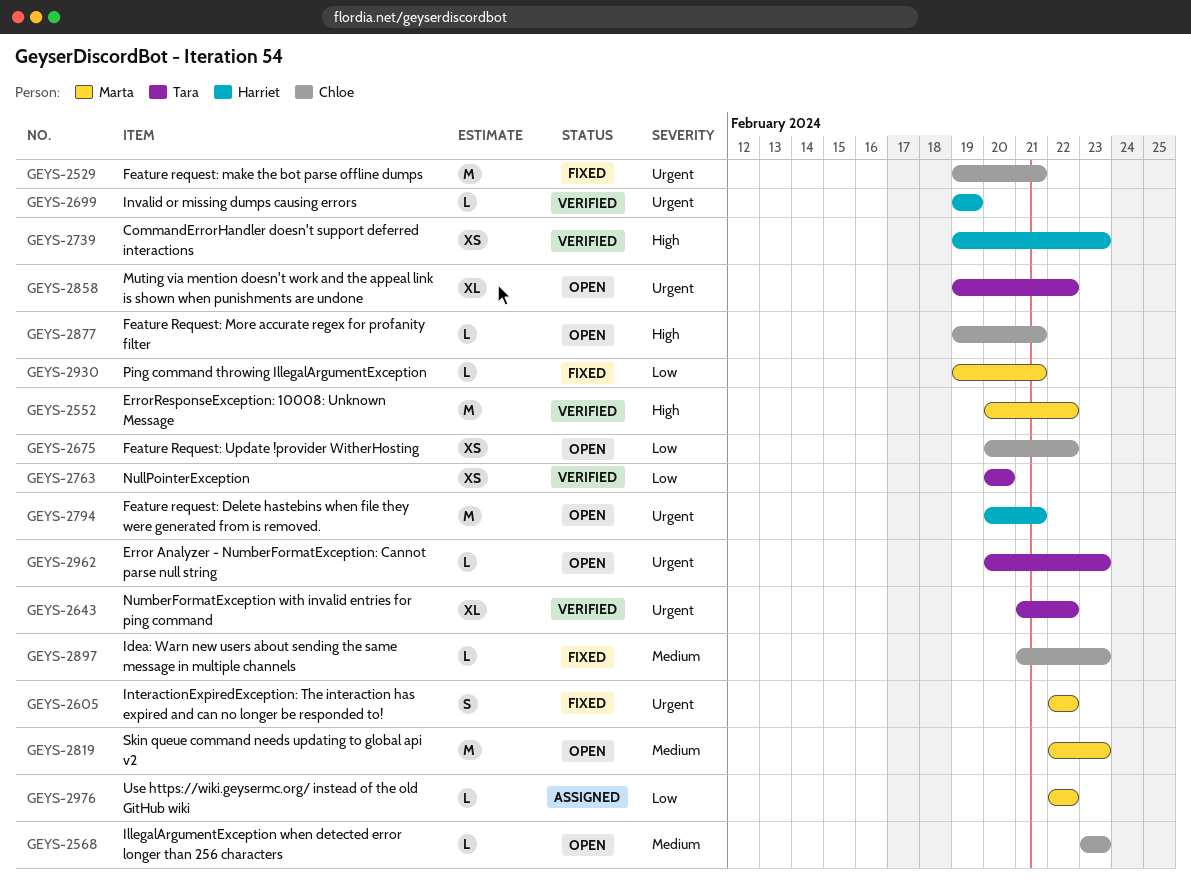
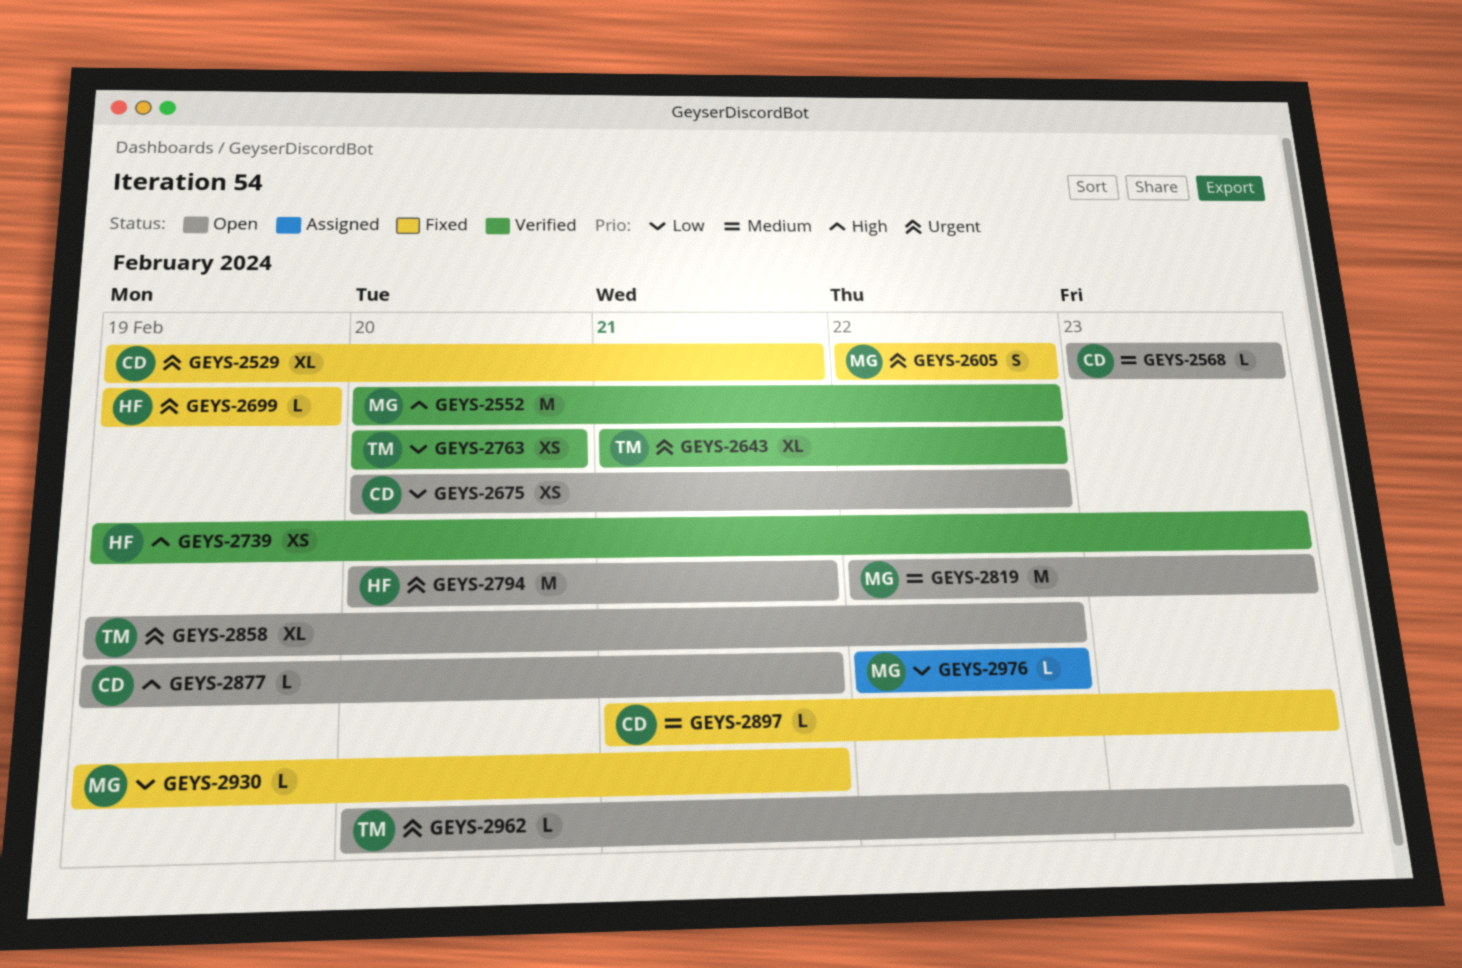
GEYS-2529, estimate: M -> XL
GEYS-2699, status: Verified -> Fixed

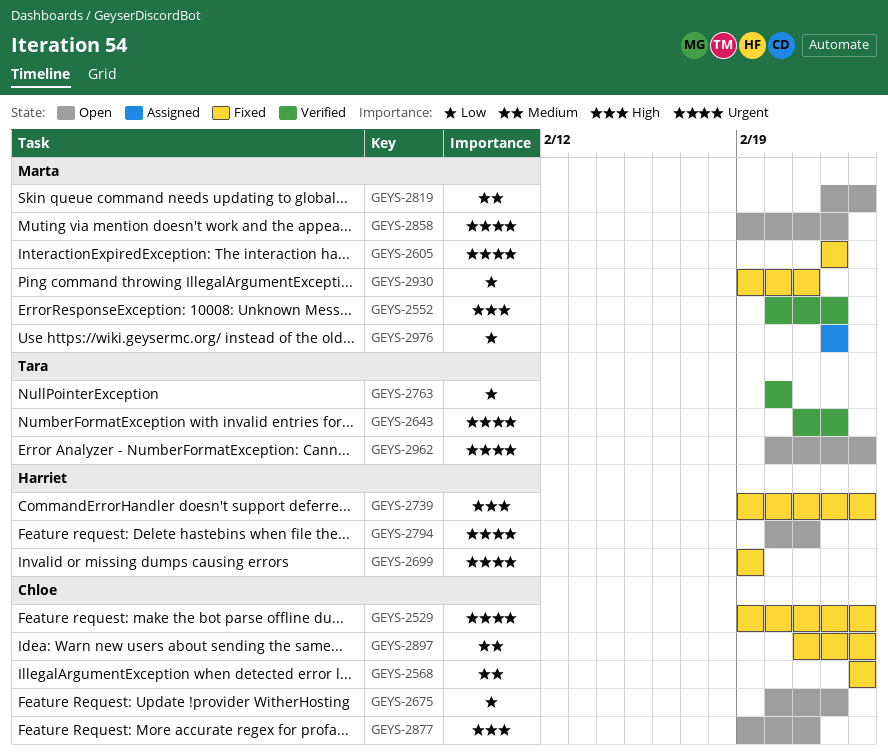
GEYS-2529, due: Feb 21 -> Feb 23
GEYS-2568, status: Open -> Fixed
GEYS-2739, status: Verified -> Fixed
GEYS-2858, owner: Tara -> Marta

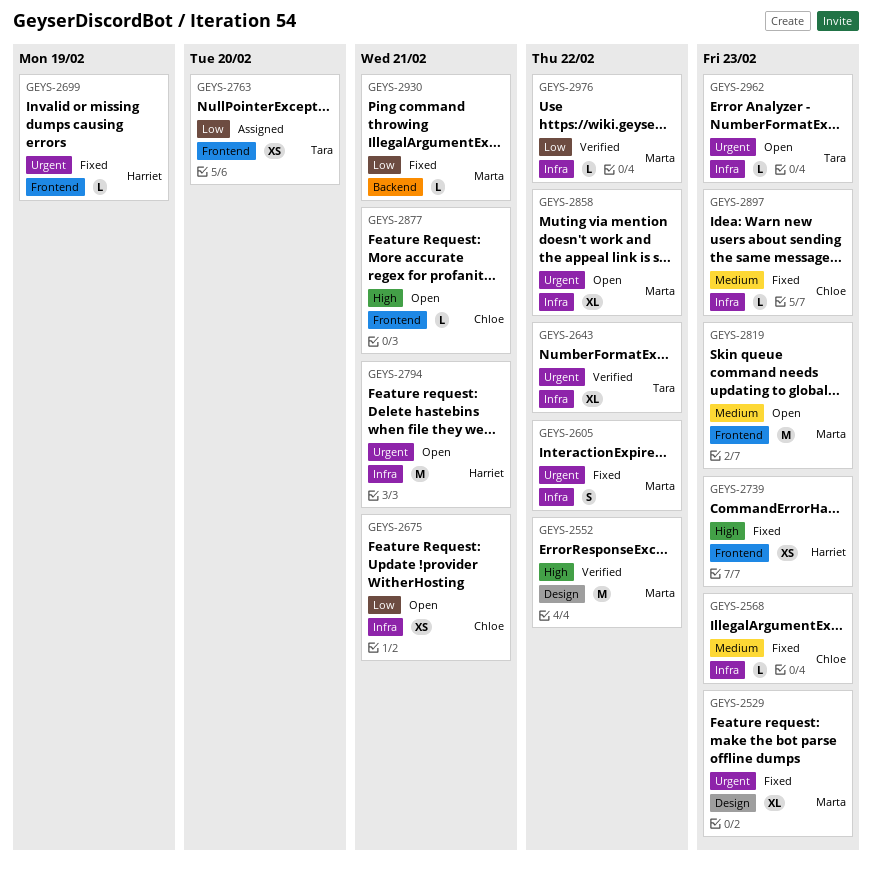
GEYS-2529, owner: Chloe -> Marta
GEYS-2675, due: Feb 22 -> Feb 21
GEYS-2763, status: Verified -> Assigned
GEYS-2976, status: Assigned -> Verified

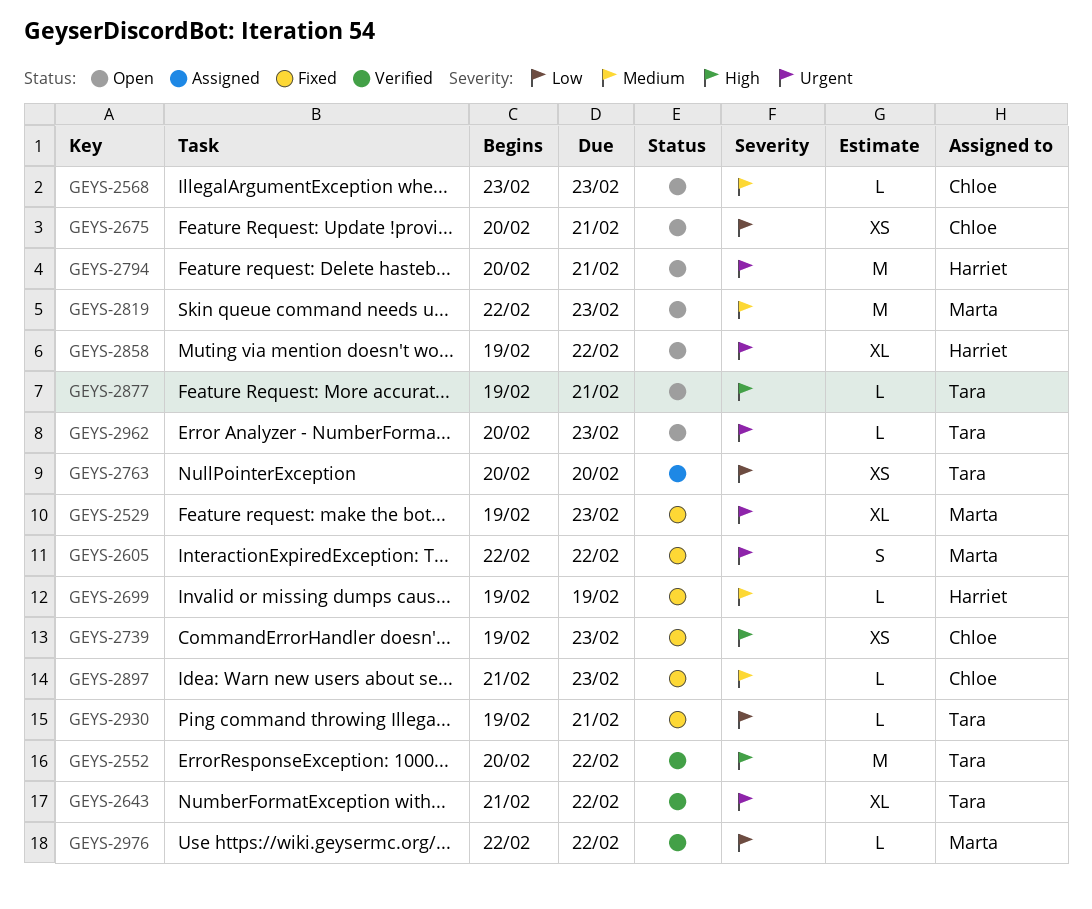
GEYS-2552, owner: Marta -> Tara
GEYS-2568, status: Fixed -> Open
GEYS-2699, priority: Urgent -> Medium
GEYS-2739, owner: Harriet -> Chloe
GEYS-2858, owner: Marta -> Harriet
GEYS-2877, owner: Chloe -> Tara
GEYS-2930, owner: Marta -> Tara

